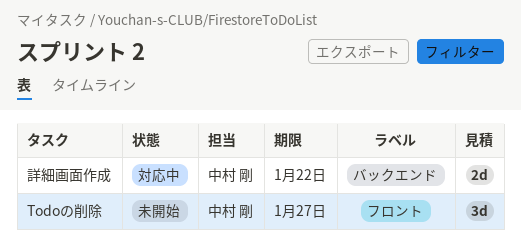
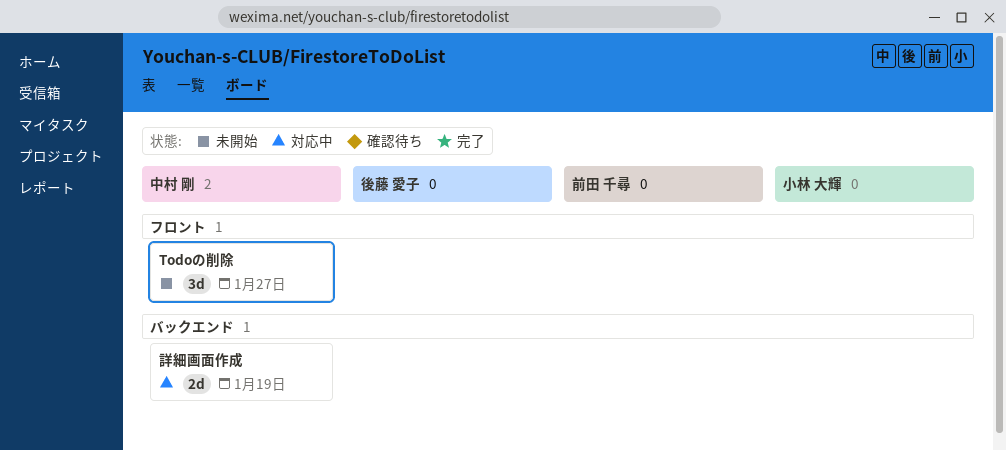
詳細画面作成, due: Jan 22 -> Jan 19

